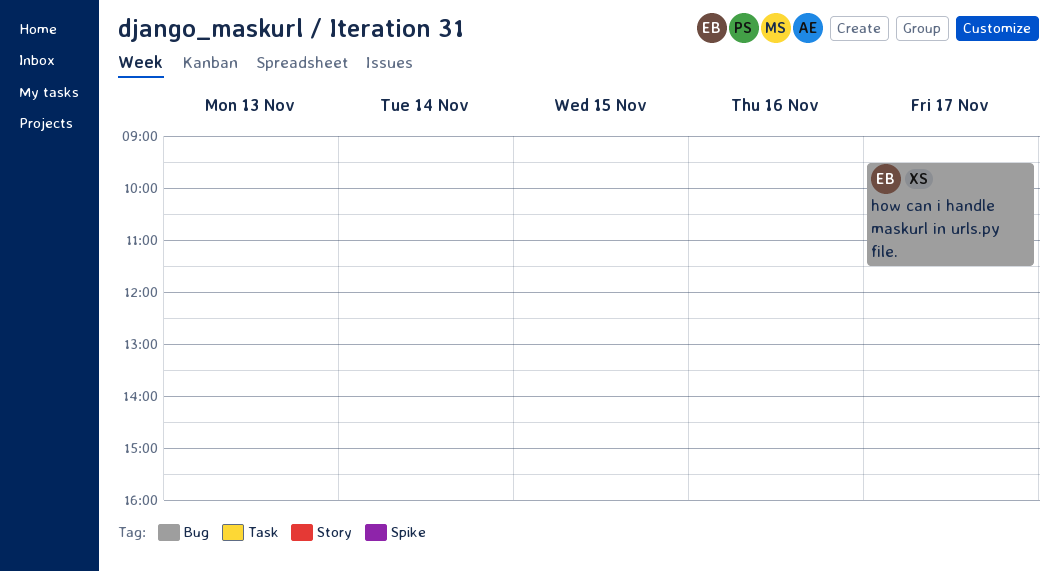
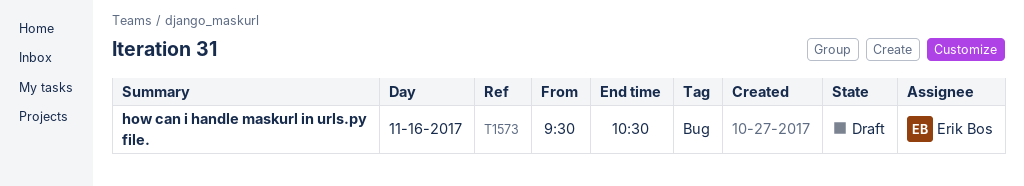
how can i handle maskurl in urls.py file., day: Nov 17 -> Nov 16
how can i handle maskurl in urls.py file., ends: 11:30 -> 10:30

